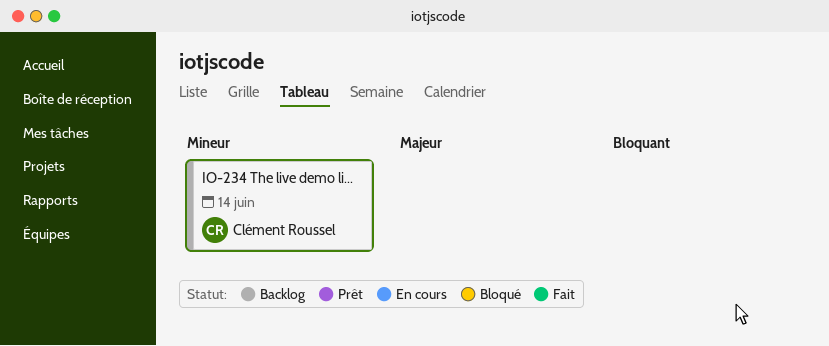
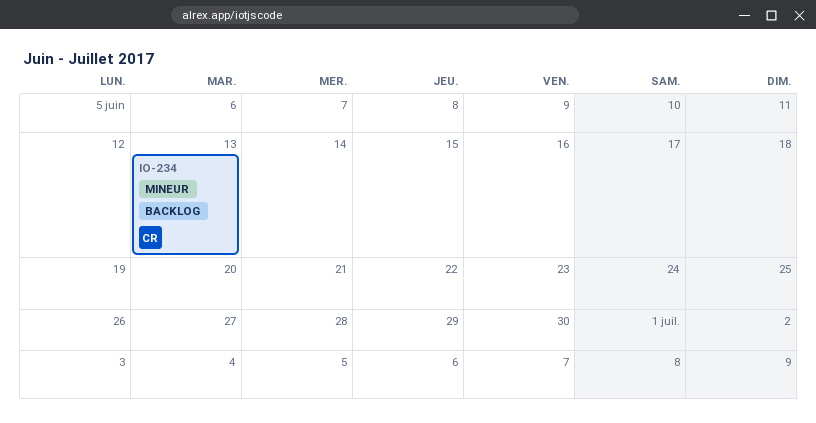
IO-234, due: Jun 14 -> Jun 13

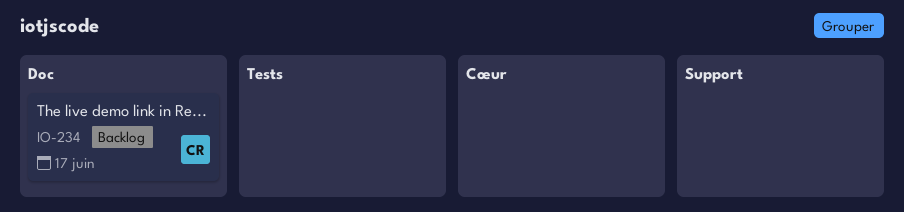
IO-234, due: Jun 13 -> Jun 17

